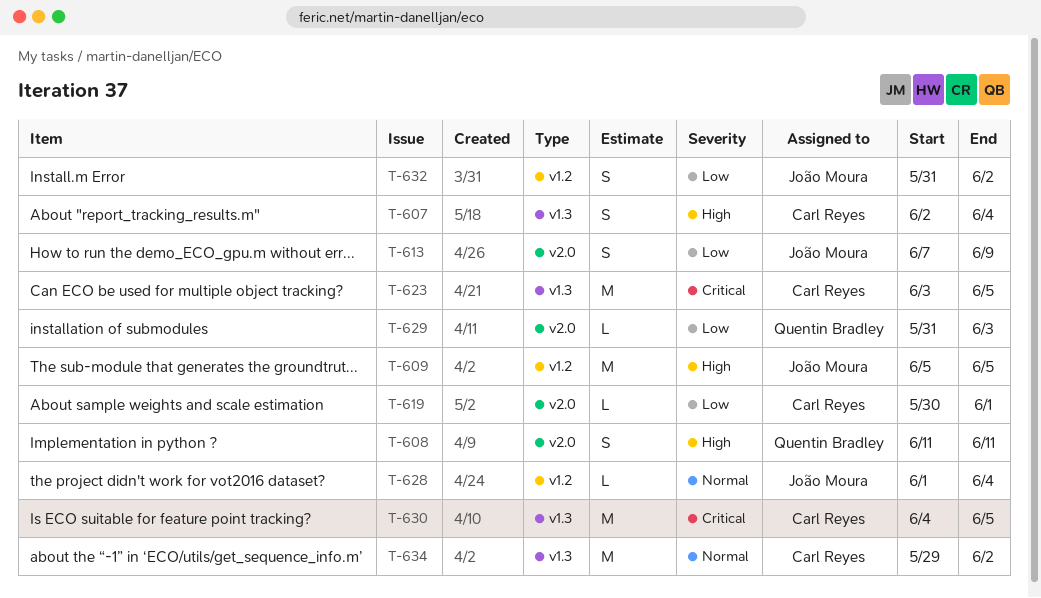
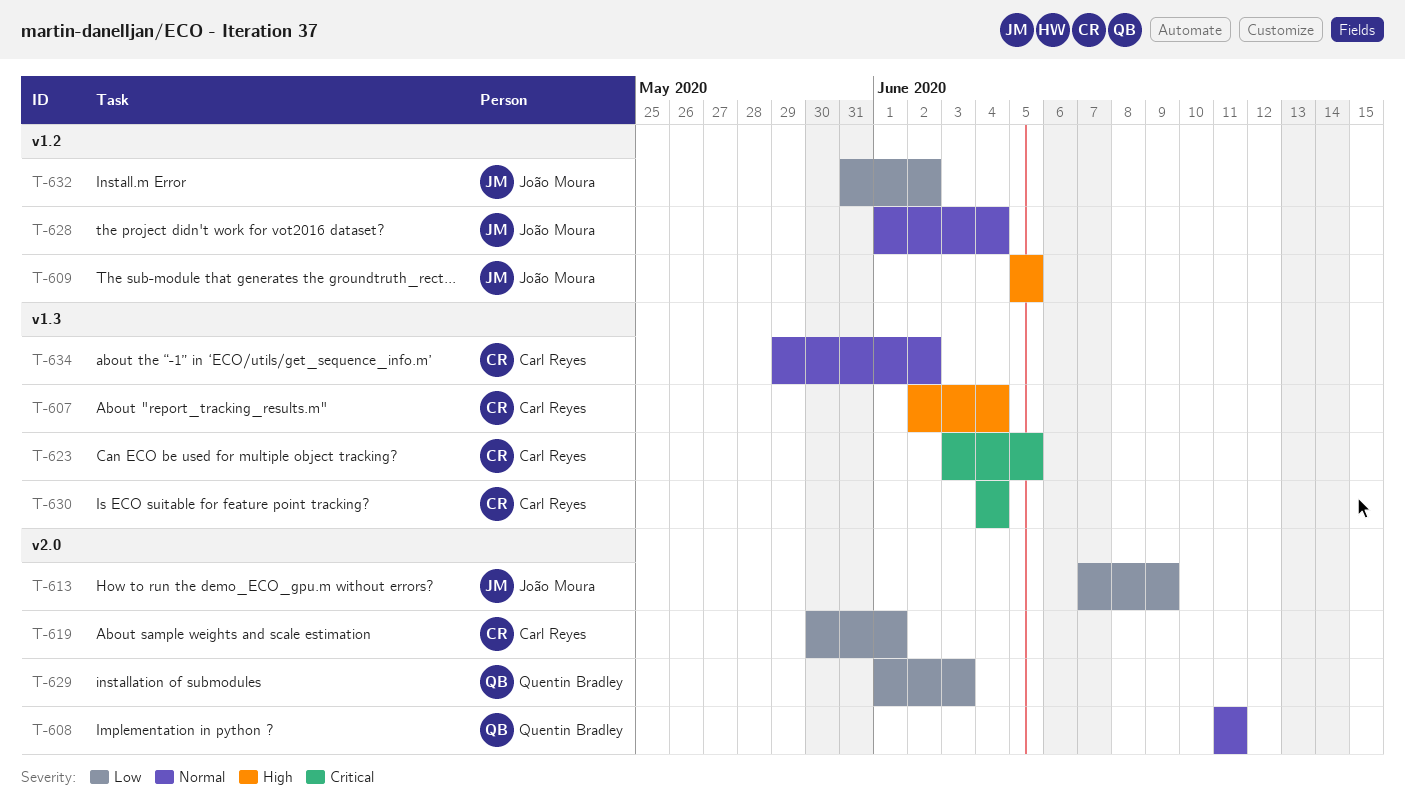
T-608, priority: High -> Normal
T-629, start: May 31 -> Jun 1
T-630, due: Jun 5 -> Jun 4

